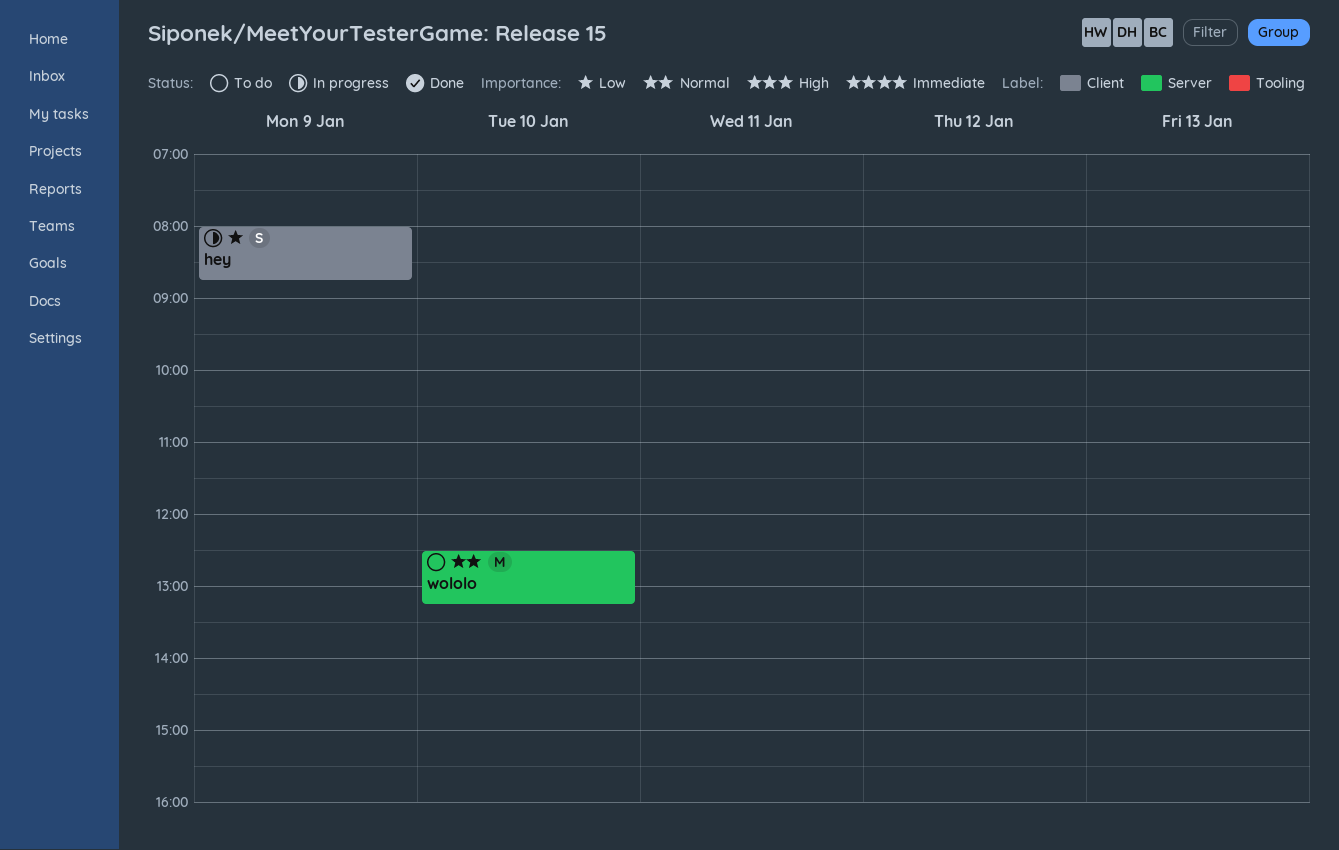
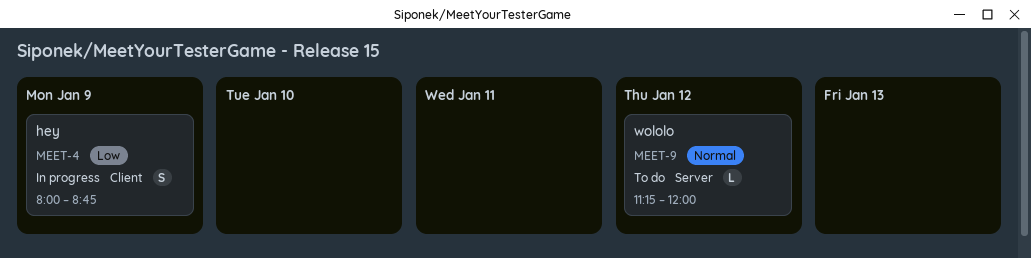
wololo, estimate: M -> L
wololo, day: Jan 10 -> Jan 12
wololo, begins: 12:30 -> 11:15
wololo, ends: 13:15 -> 12:00

